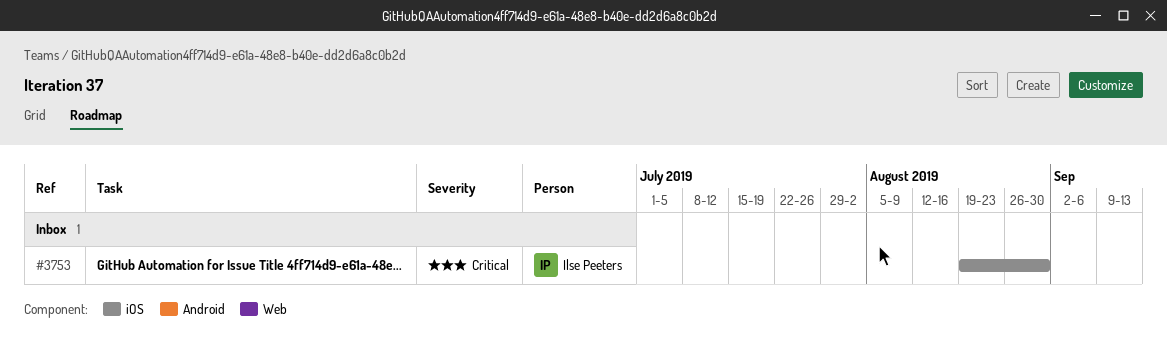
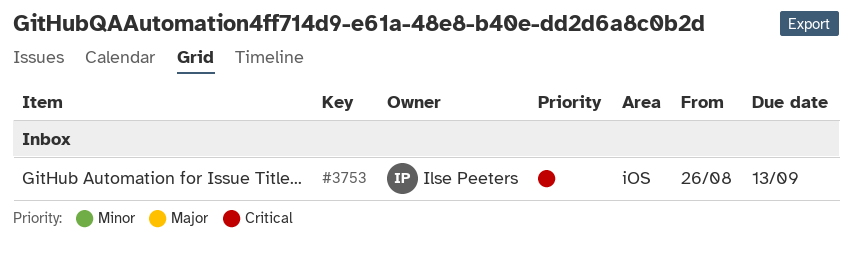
#3753, start: Aug 19 -> Aug 26
#3753, due: Aug 30 -> Sep 13

